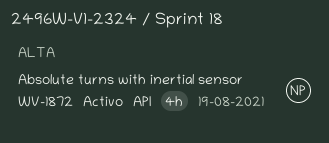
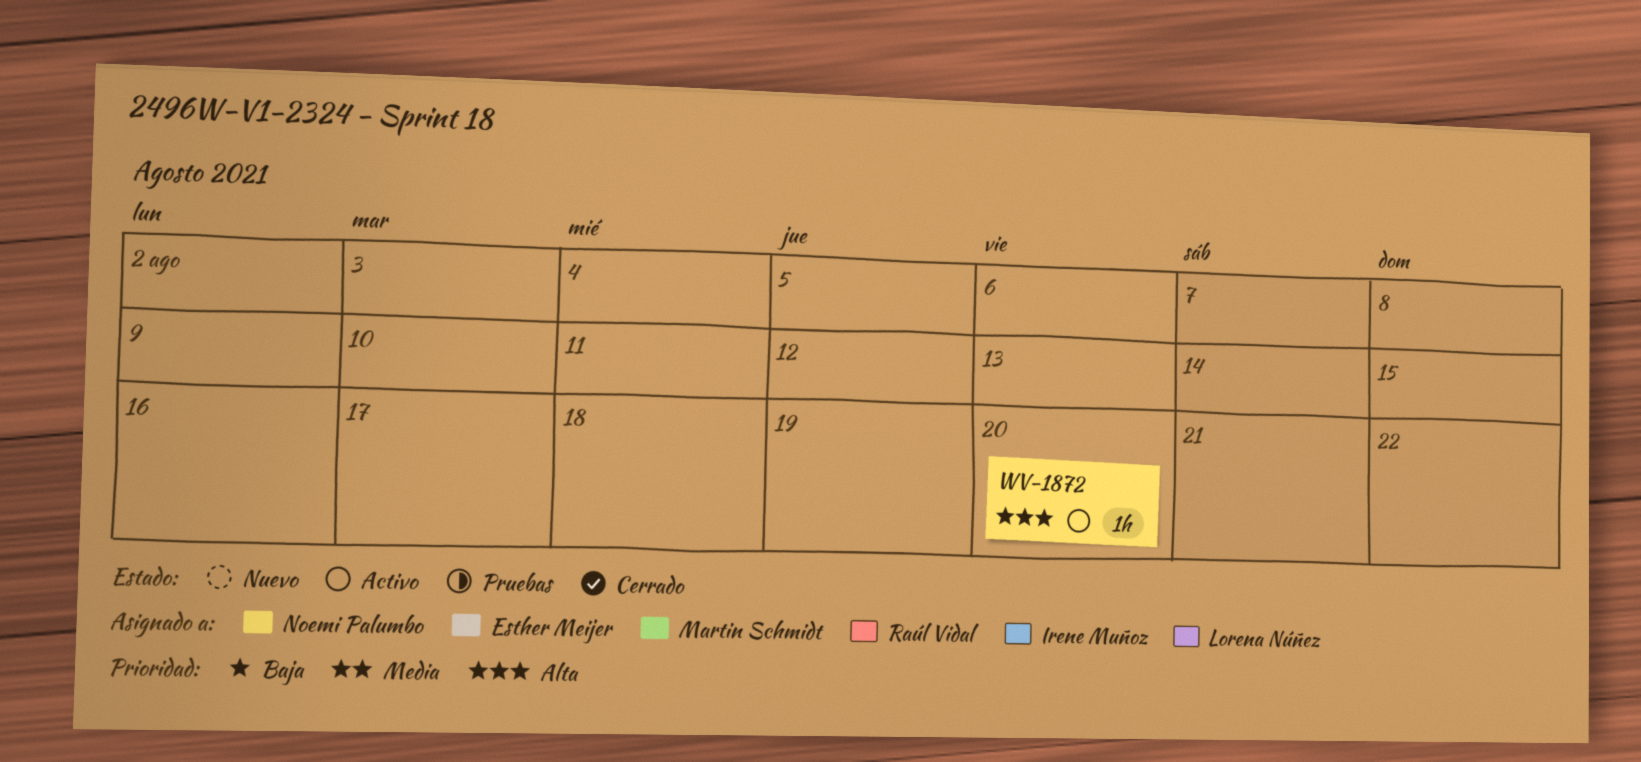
WV-1872, estimate: 4h -> 1h
WV-1872, due: Aug 19 -> Aug 20

